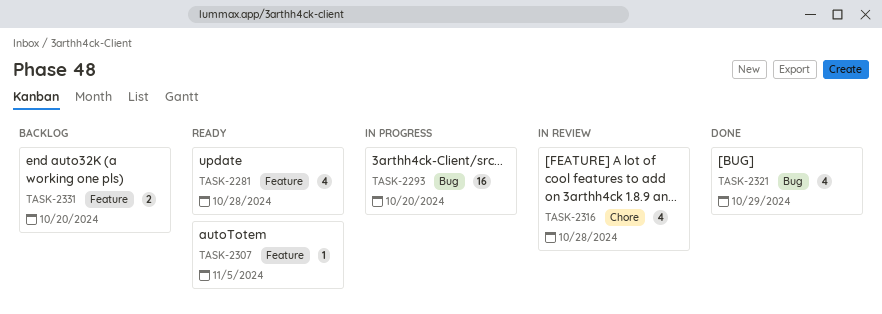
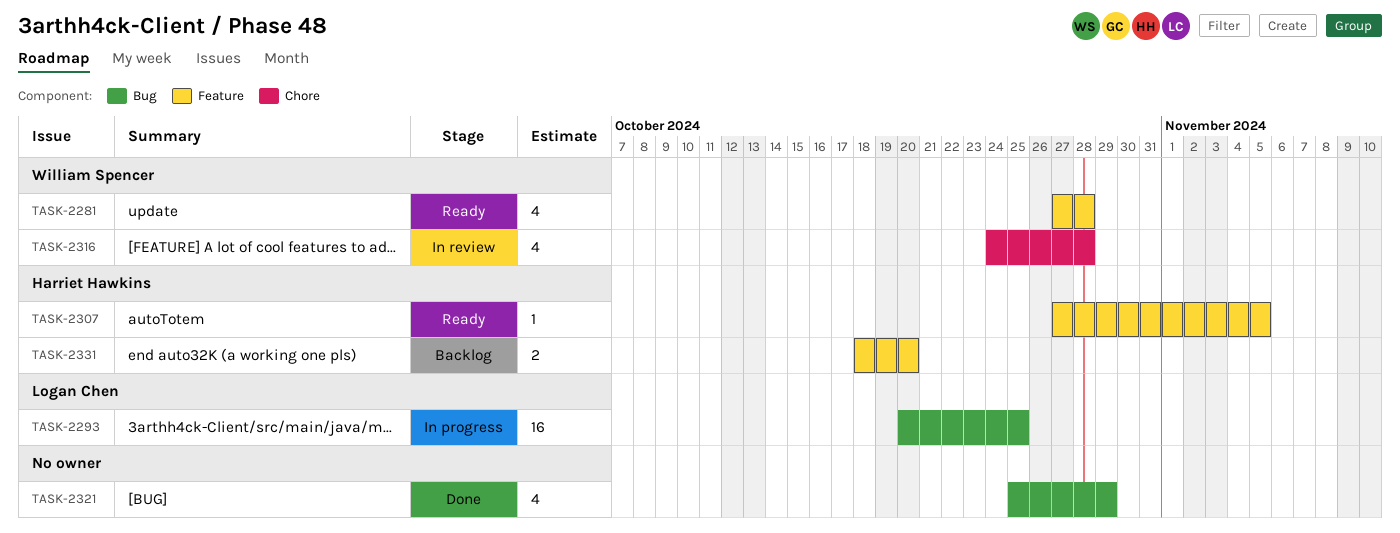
TASK-2293, due: Oct 20 -> Oct 25

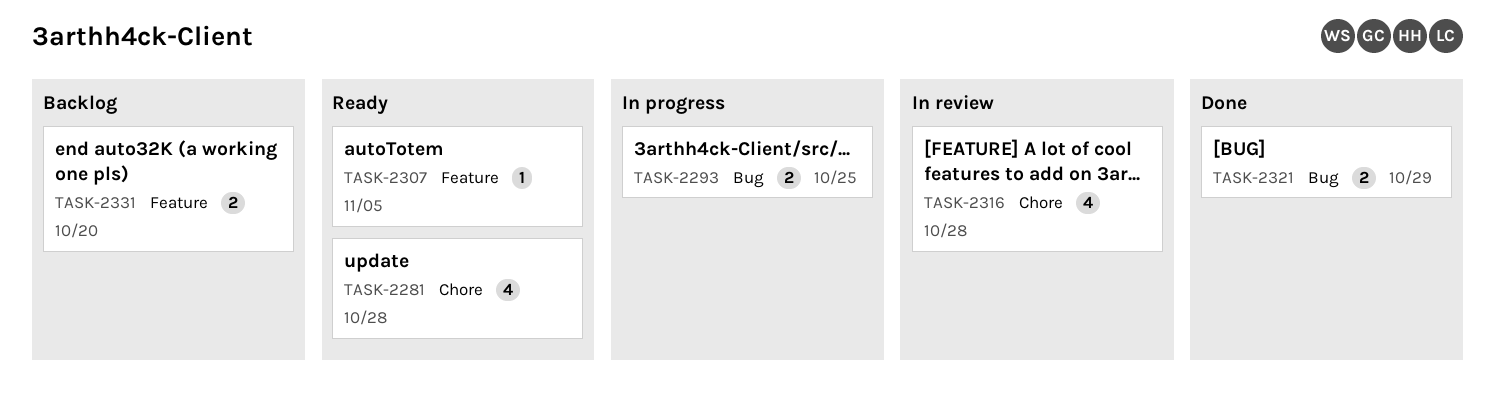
TASK-2281, label: Feature -> Chore
TASK-2293, estimate: 16 -> 2
TASK-2321, estimate: 4 -> 2

